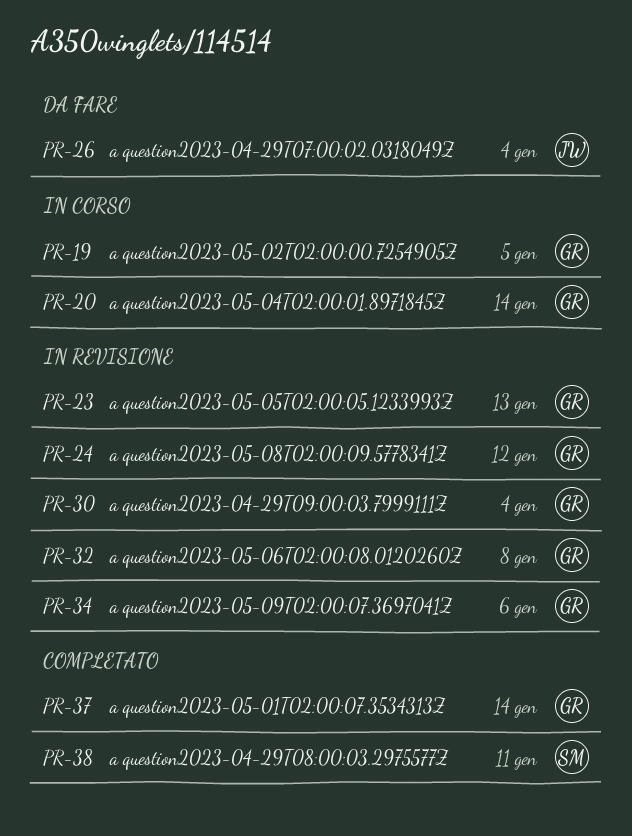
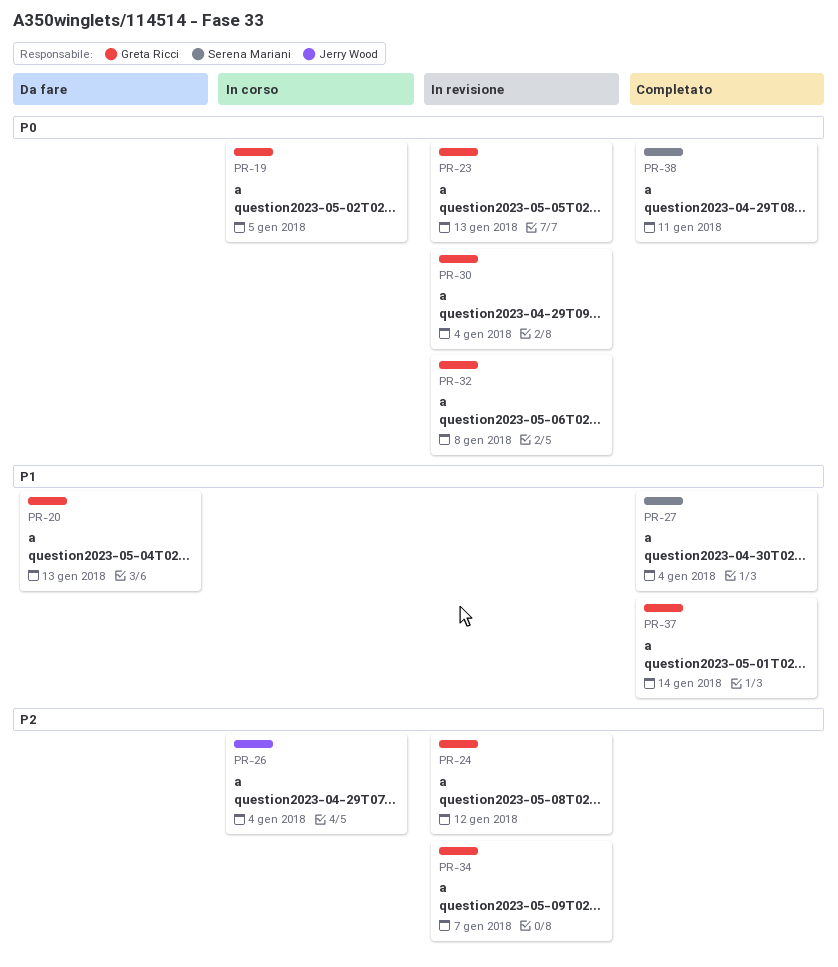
PR-20, status: In corso -> Da fare
PR-20, due: Jan 14 -> Jan 13
PR-26, status: Da fare -> In corso
PR-27: none -> present
PR-34, due: Jan 6 -> Jan 7

